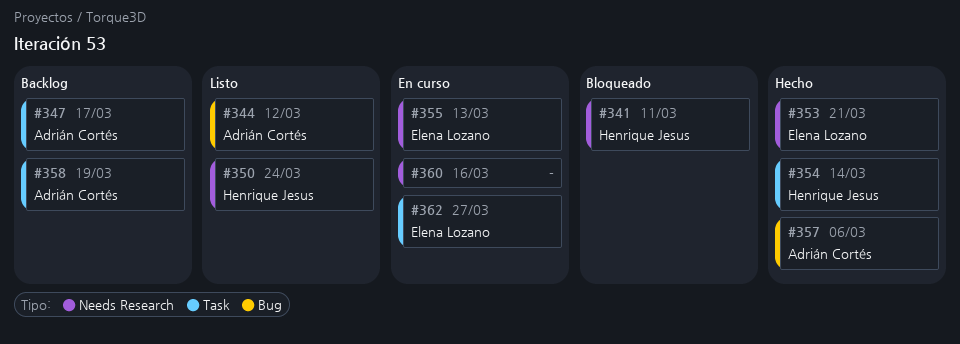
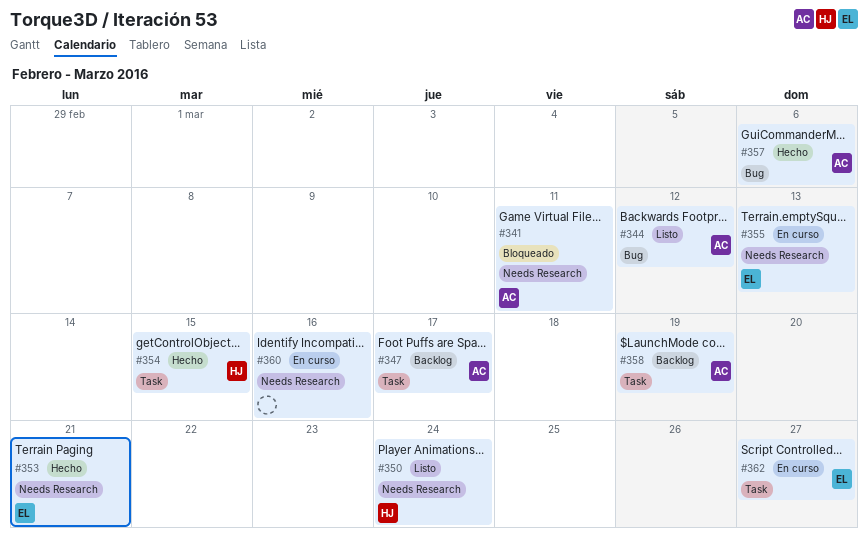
#341, owner: Henrique Jesus -> Adrián Cortés
#354, due: Mar 14 -> Mar 15

